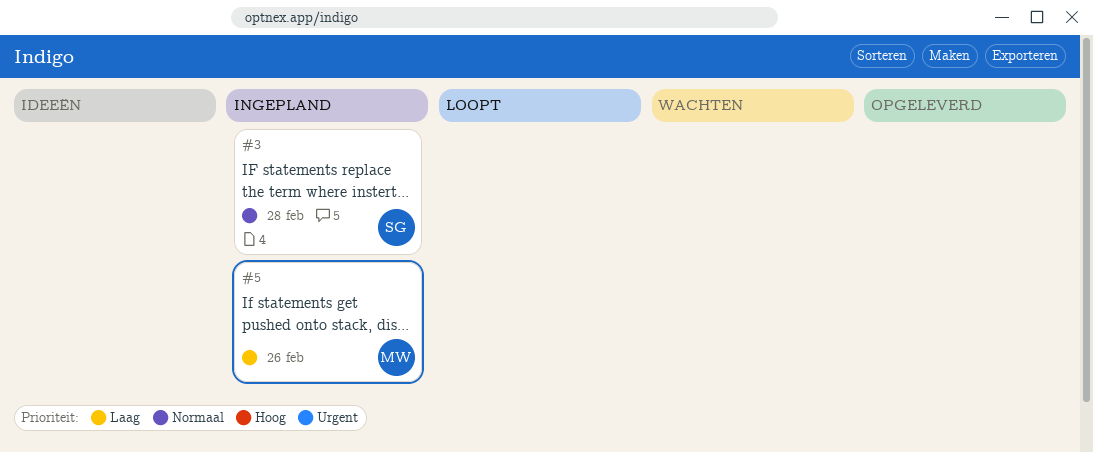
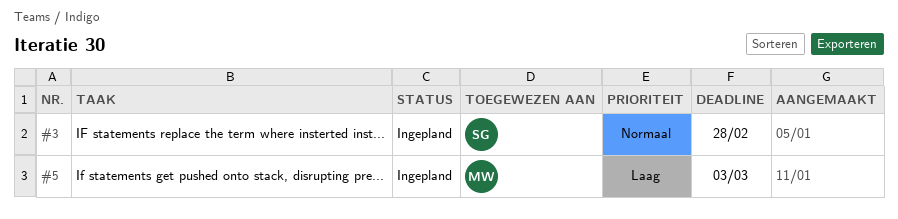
#5, due: Feb 26 -> Mar 3

